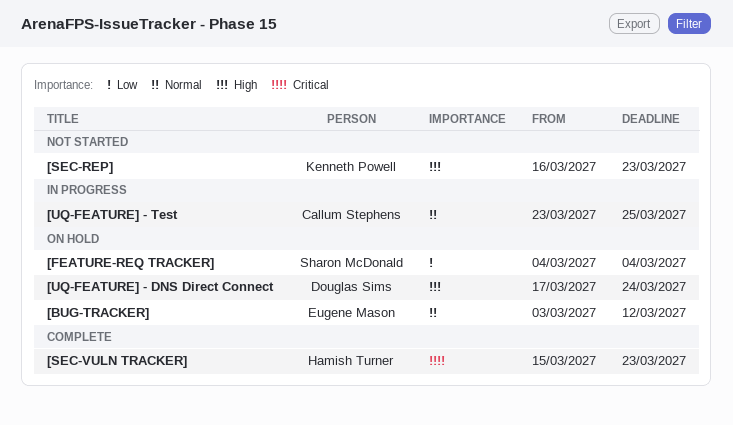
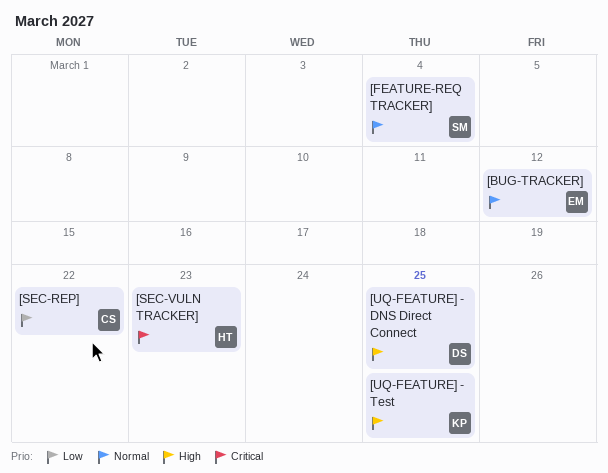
[FEATURE-REQ TRACKER], priority: Low -> Normal
[SEC-REP], owner: Kenneth Powell -> Callum Stephens
[SEC-REP], priority: High -> Low
[SEC-REP], due: Mar 23 -> Mar 22
[UQ-FEATURE] - DNS Direct Connect, due: Mar 24 -> Mar 25
[UQ-FEATURE] - Test, owner: Callum Stephens -> Kenneth Powell
[UQ-FEATURE] - Test, priority: Normal -> High

